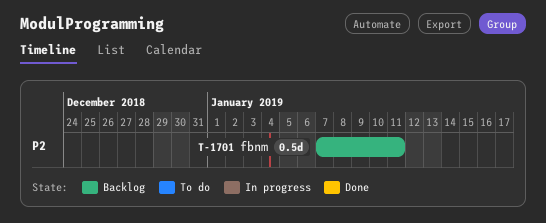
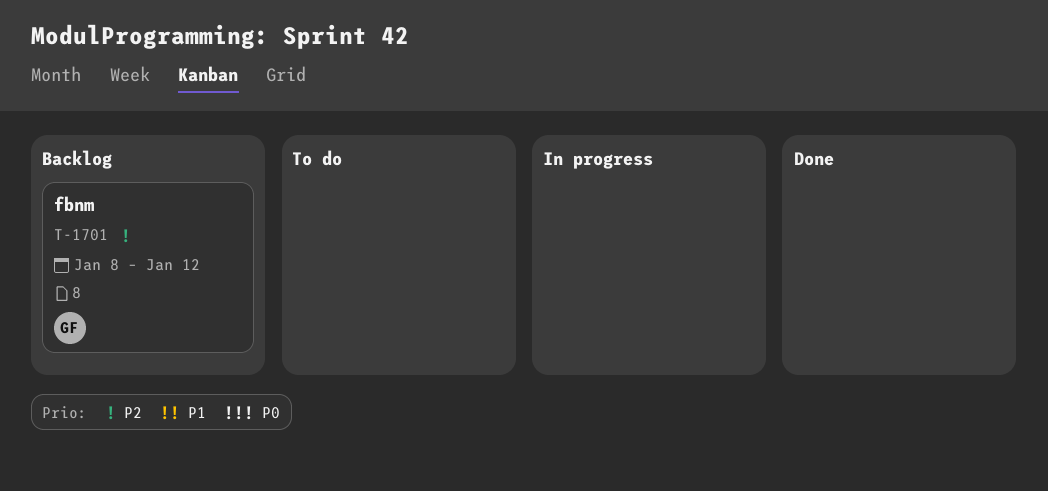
T-1701, start: Jan 7 -> Jan 8
T-1701, due: Jan 11 -> Jan 12

